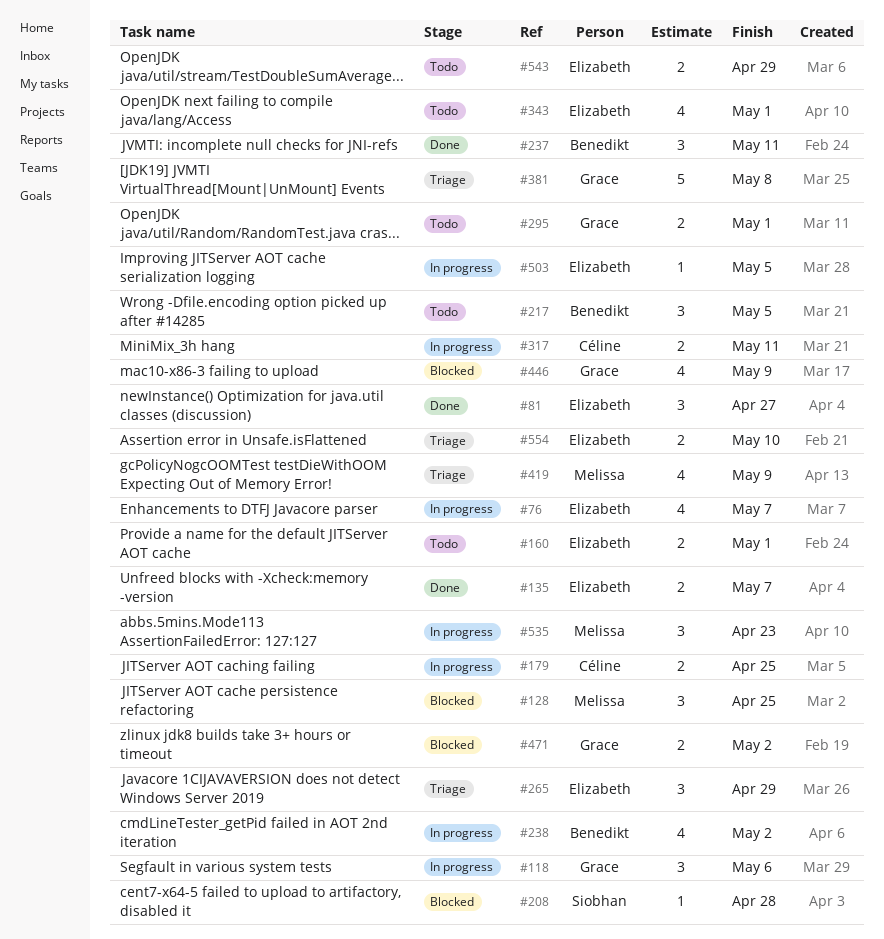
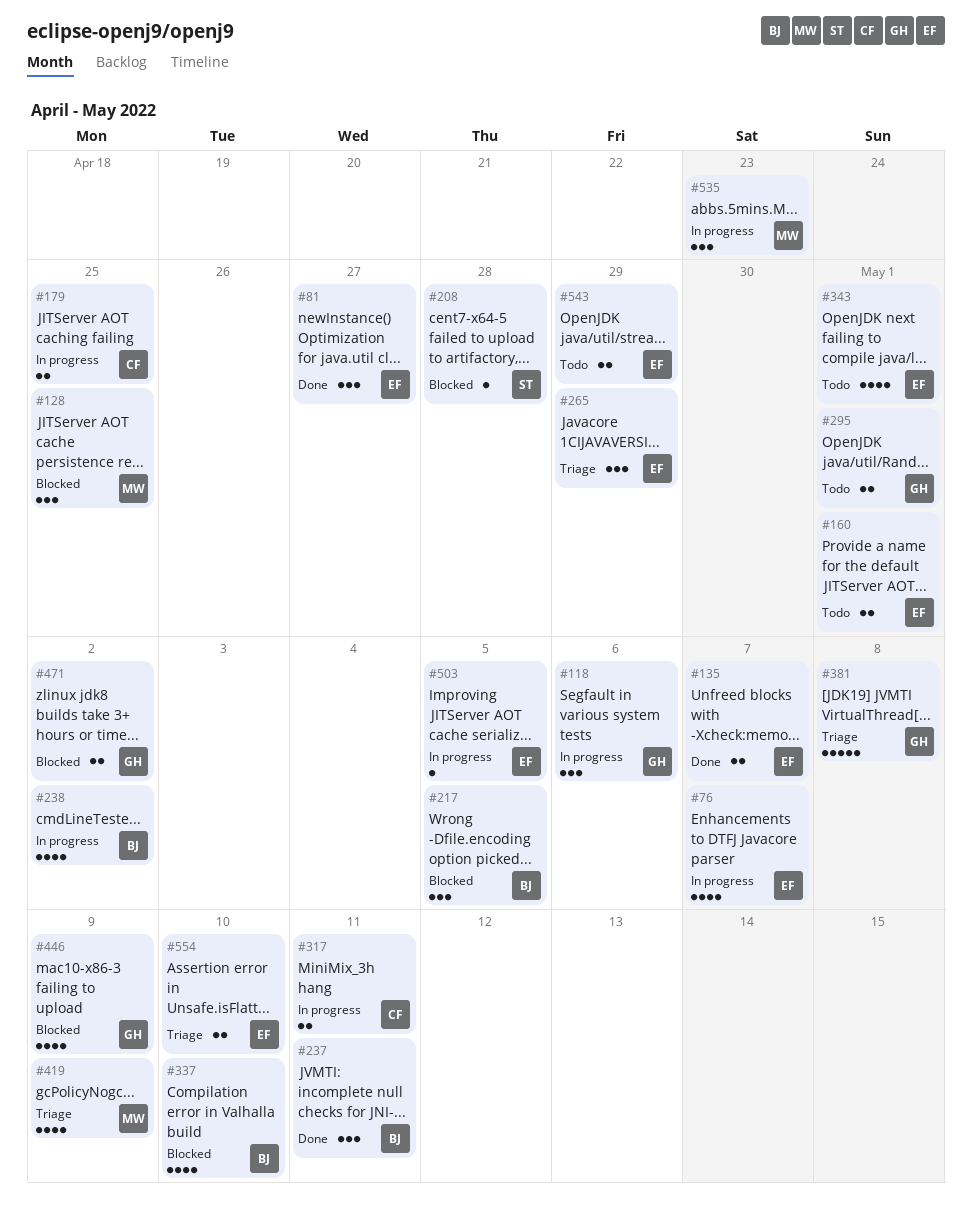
#217, status: Todo -> Blocked
#337: none -> present

